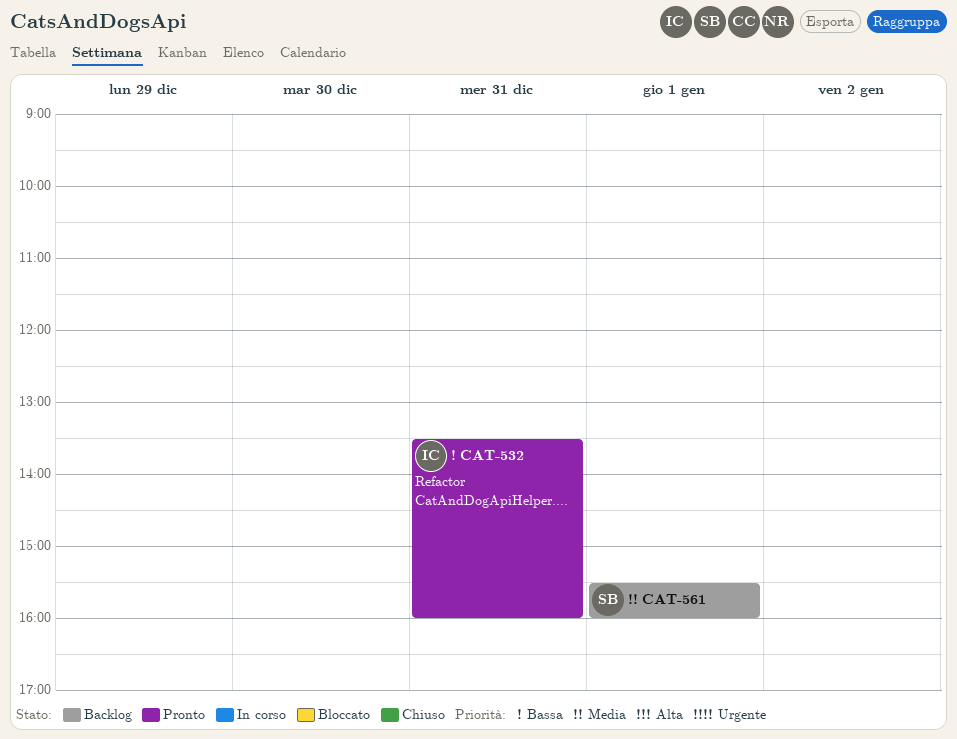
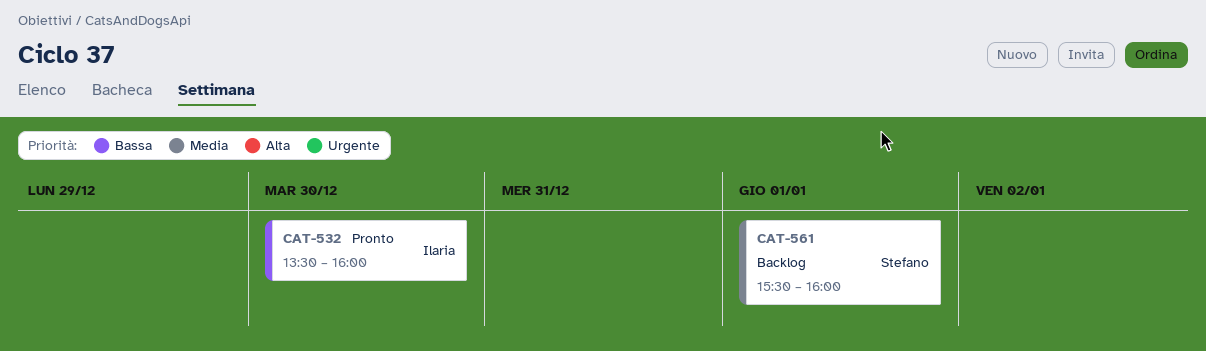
CAT-532, day: Dec 31 -> Dec 30

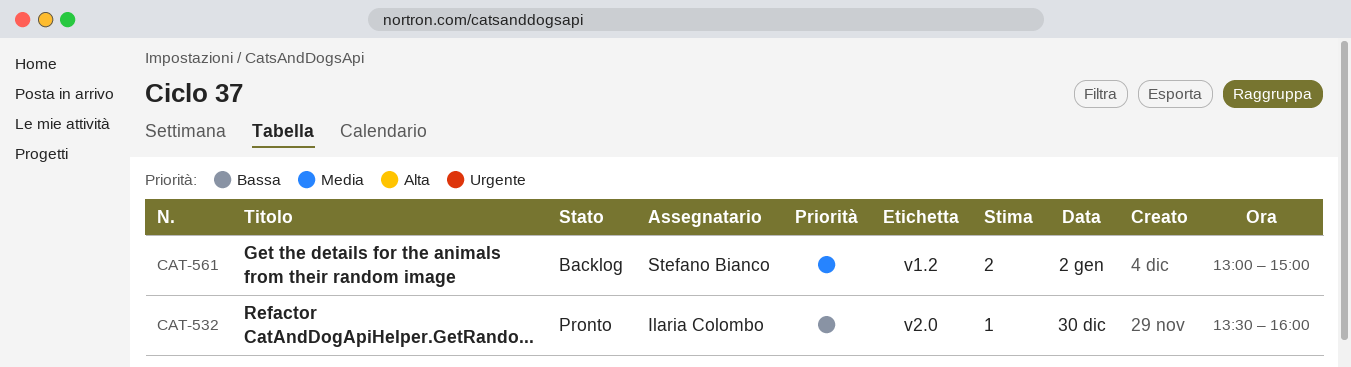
CAT-561, day: Jan 1 -> Jan 2
CAT-561, begins: 15:30 -> 13:00
CAT-561, ends: 16:00 -> 15:00

